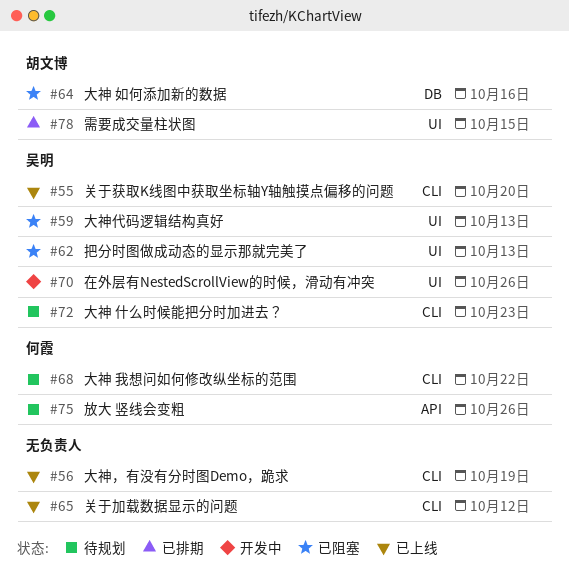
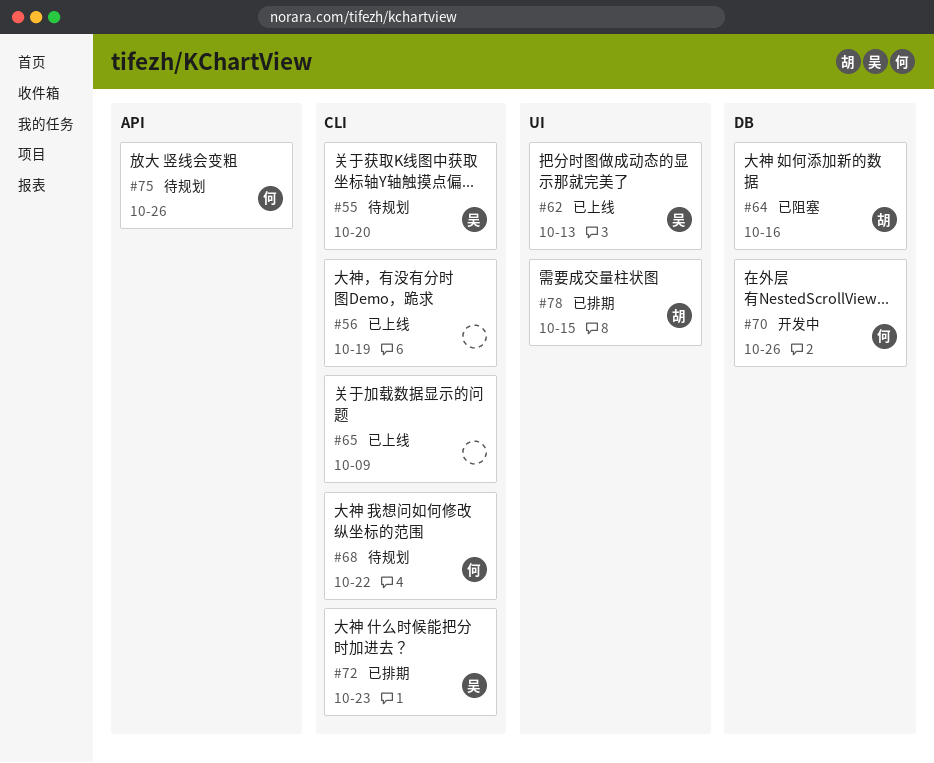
#55, status: 已上线 -> 待规划
#59: present -> none
#62, status: 已阻塞 -> 已上线
#65, due: Oct 12 -> Oct 9
#70, owner: 吴明 -> 何霞
#70, label: UI -> DB
#72, status: 待规划 -> 已排期

